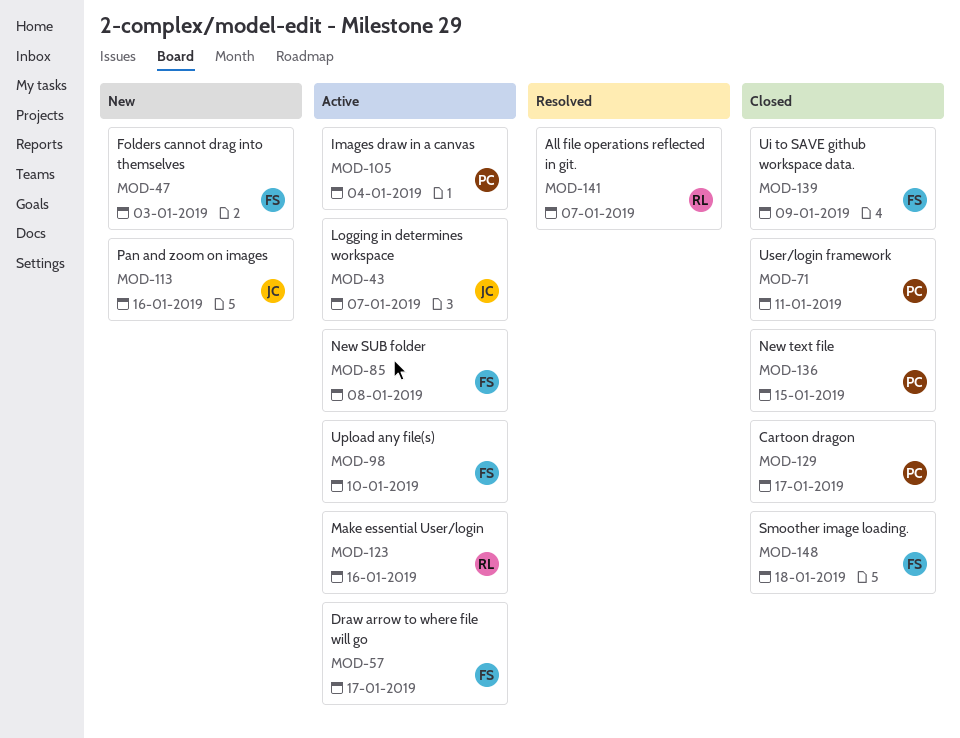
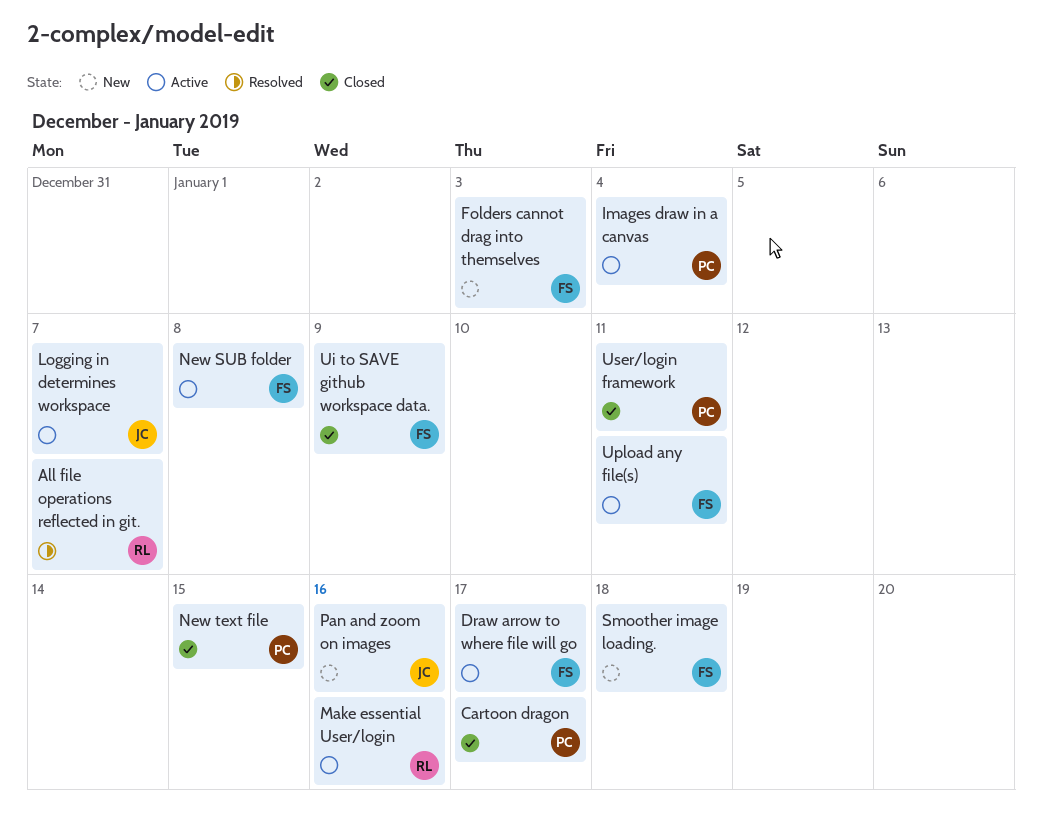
Smoother image loading., status: Closed -> New
Upload any file(s), due: Jan 10 -> Jan 11

